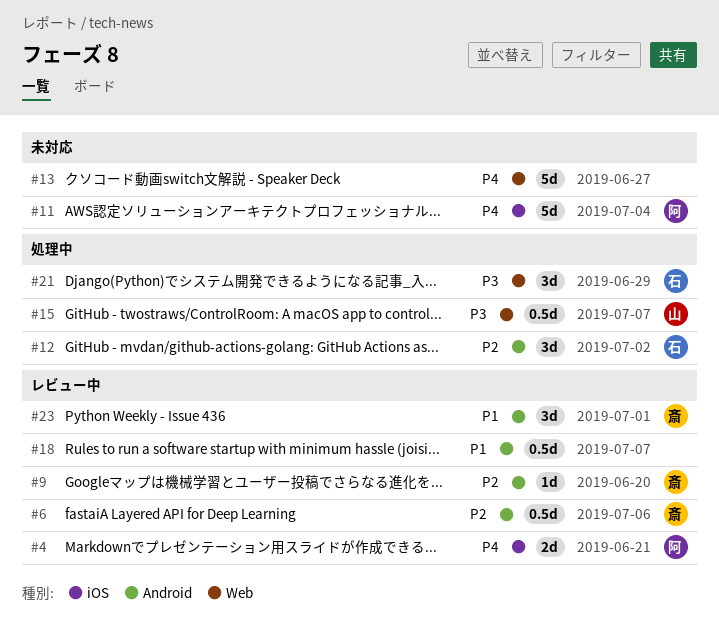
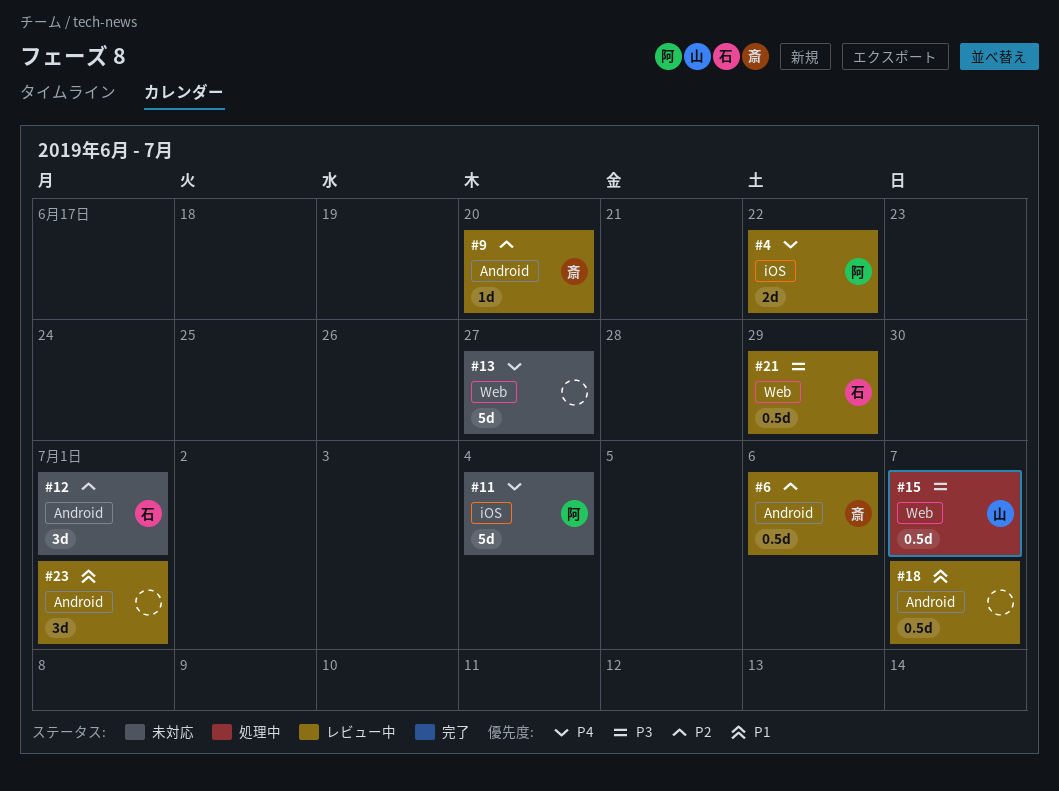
#4, due: Jun 21 -> Jun 22
#12, status: 処理中 -> 未対応
#12, due: Jul 2 -> Jul 1
#21, status: 処理中 -> レビュー中
#21, estimate: 3d -> 0.5d
#23, owner: 斎 -> none

